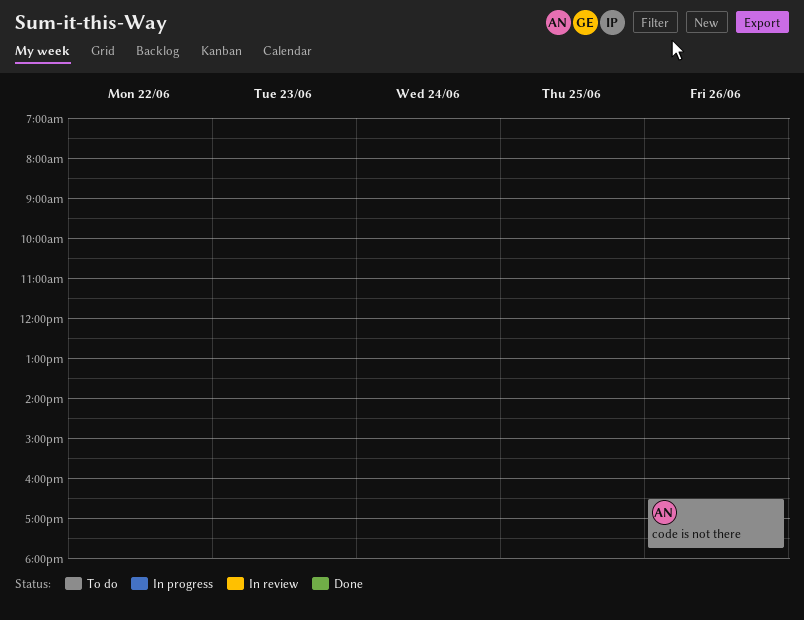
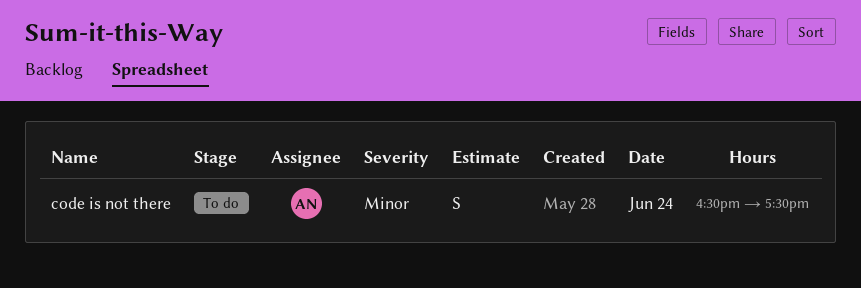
code is not there, day: Jun 26 -> Jun 24
code is not there, ends: 17:45 -> 17:30

